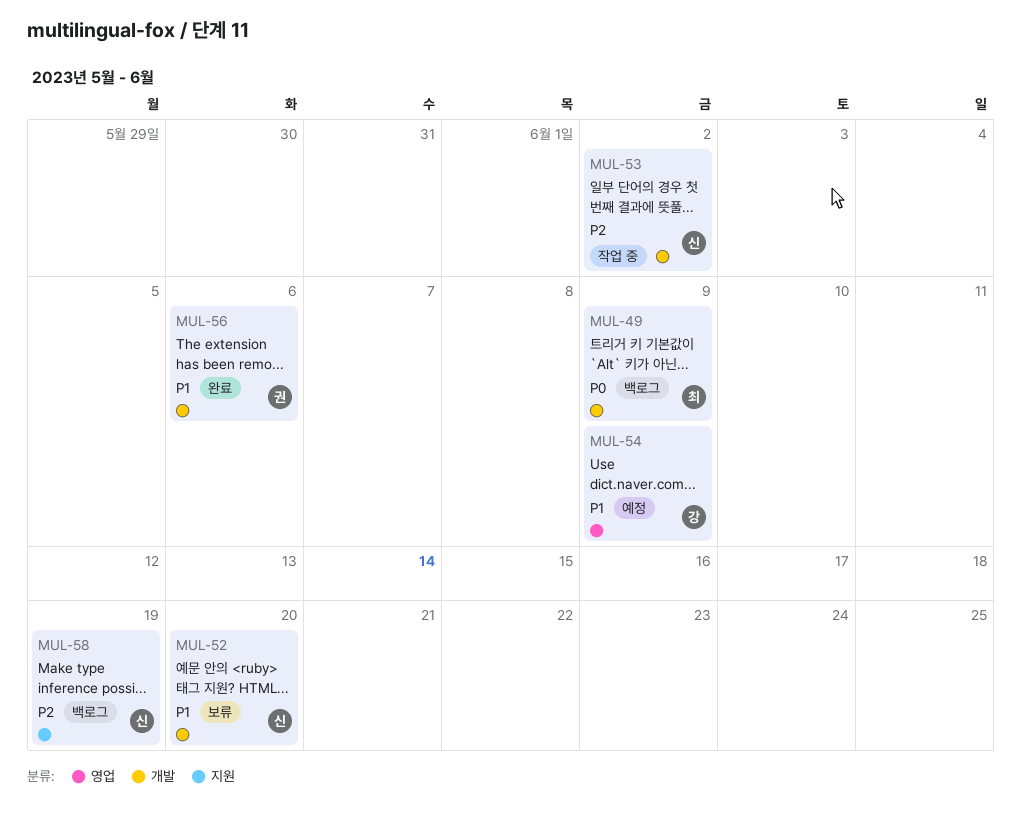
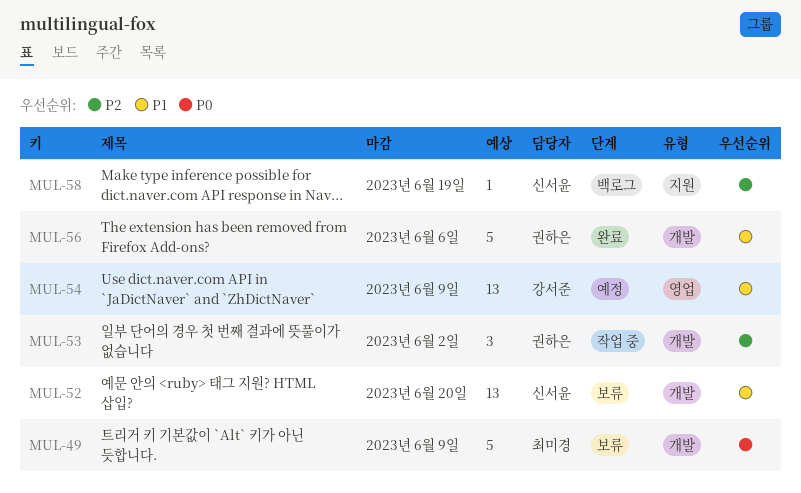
MUL-49, status: 백로그 -> 보류
MUL-53, owner: 신서윤 -> 권하은

